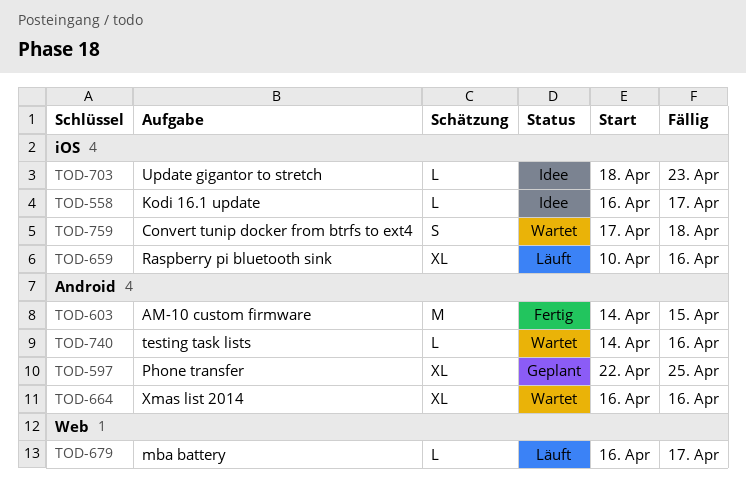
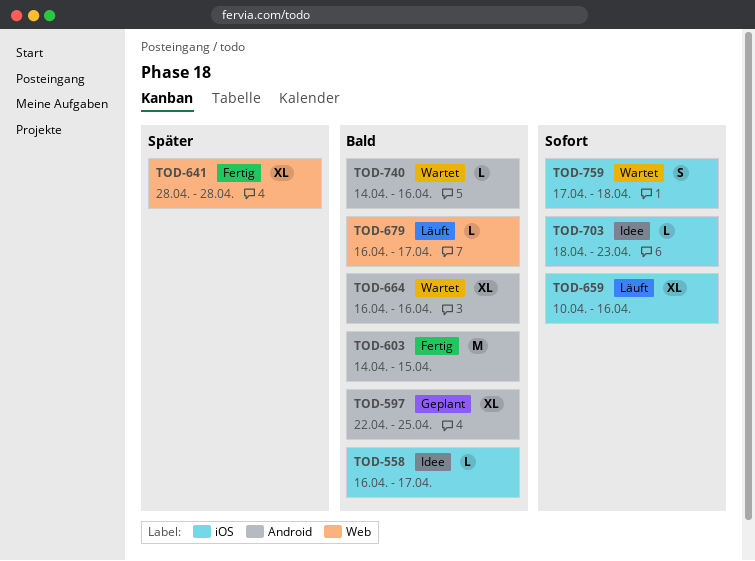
TOD-641: none -> present

